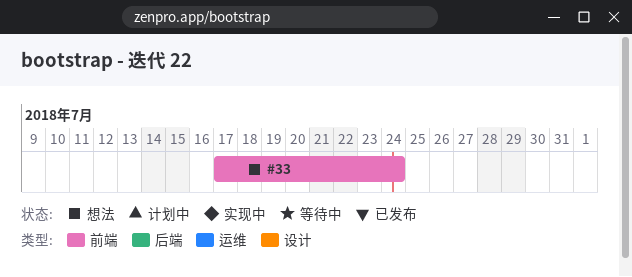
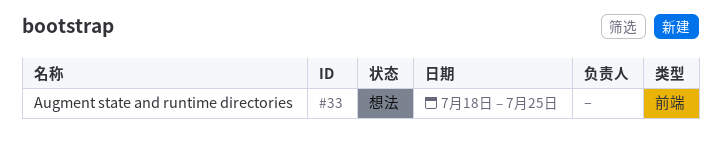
#33, start: Jul 17 -> Jul 18
#33, due: Jul 24 -> Jul 25

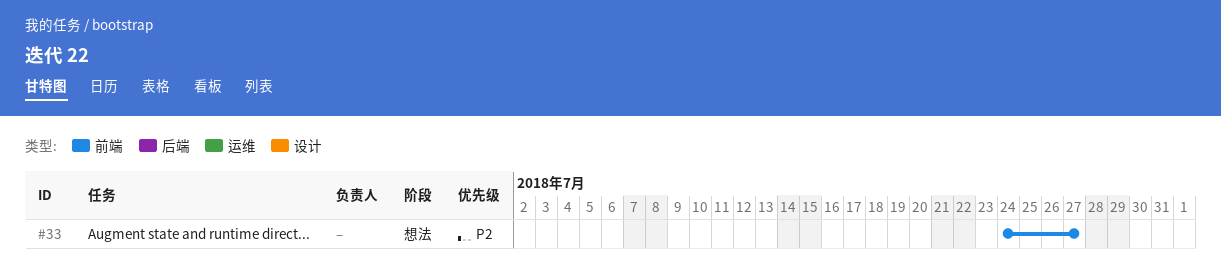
#33, start: Jul 18 -> Jul 24
#33, due: Jul 25 -> Jul 27

